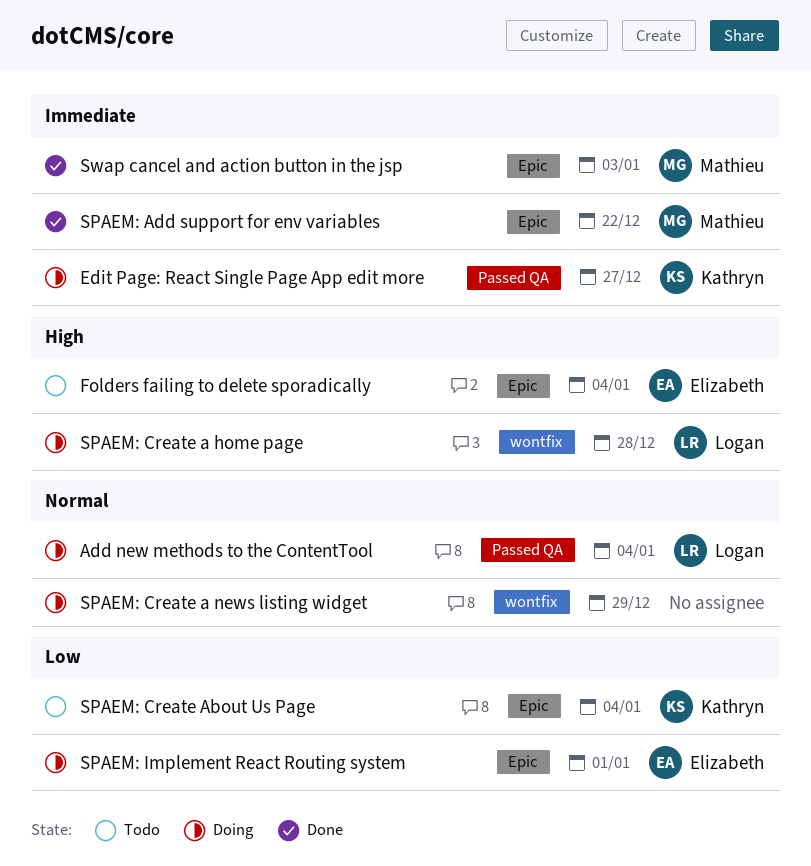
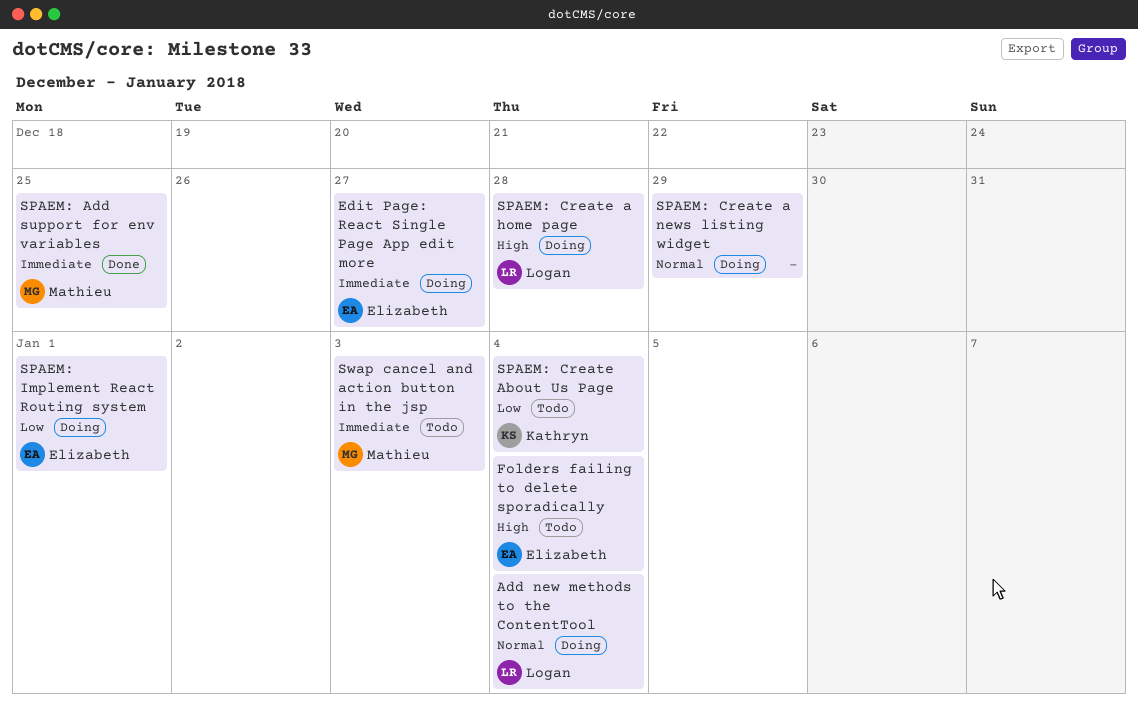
Edit Page: React Single Page App edit more, owner: Kathryn -> Elizabeth
SPAEM: Add support for env variables, due: Dec 22 -> Dec 25
Swap cancel and action button in the jsp, status: Done -> Todo

